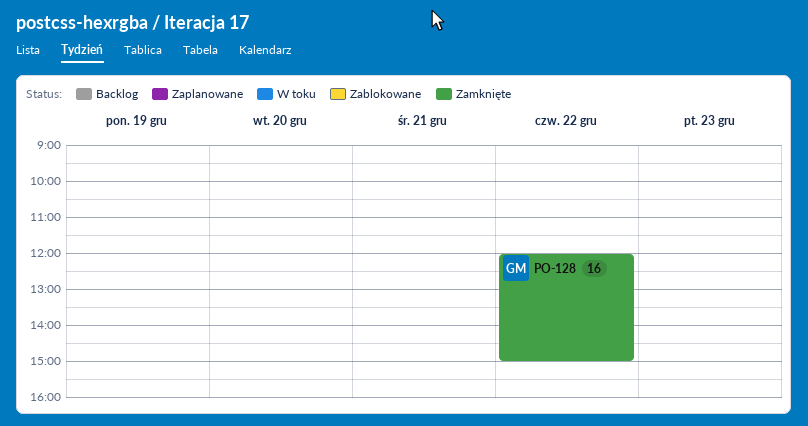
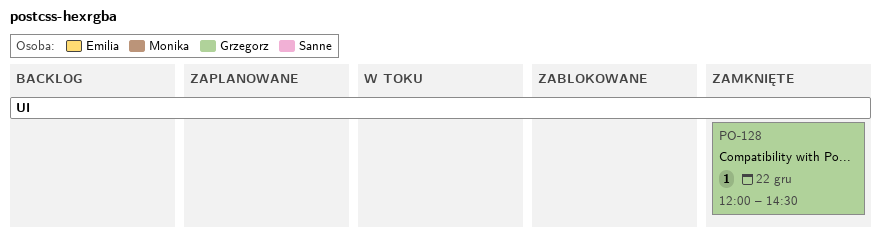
PO-128, estimate: 16 -> 1
PO-128, ends: 15:00 -> 14:30

